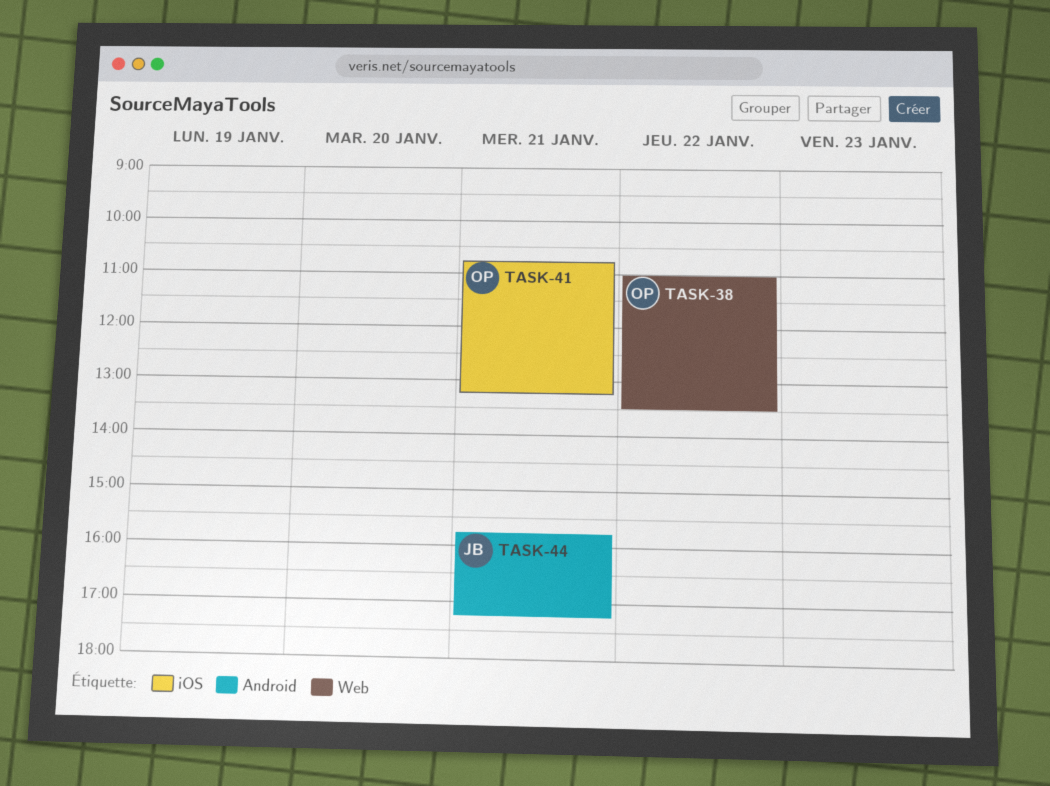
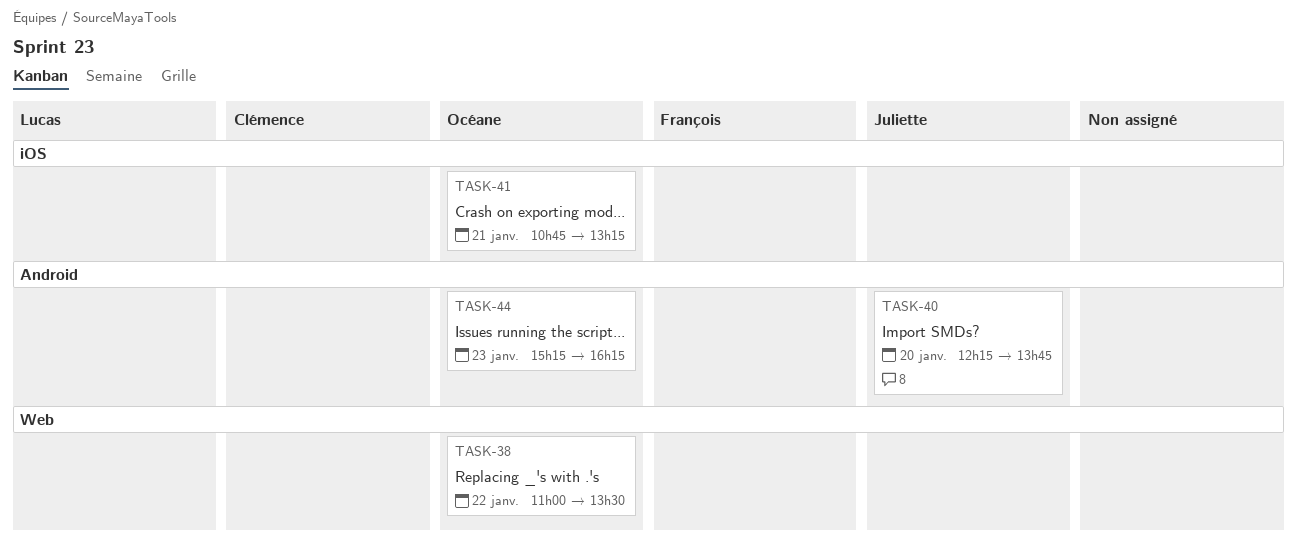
TASK-40: none -> present
TASK-44, owner: Juliette -> Océane
TASK-44, day: Jan 21 -> Jan 23
TASK-44, begins: 15:45 -> 15:15
TASK-44, ends: 17:15 -> 16:15

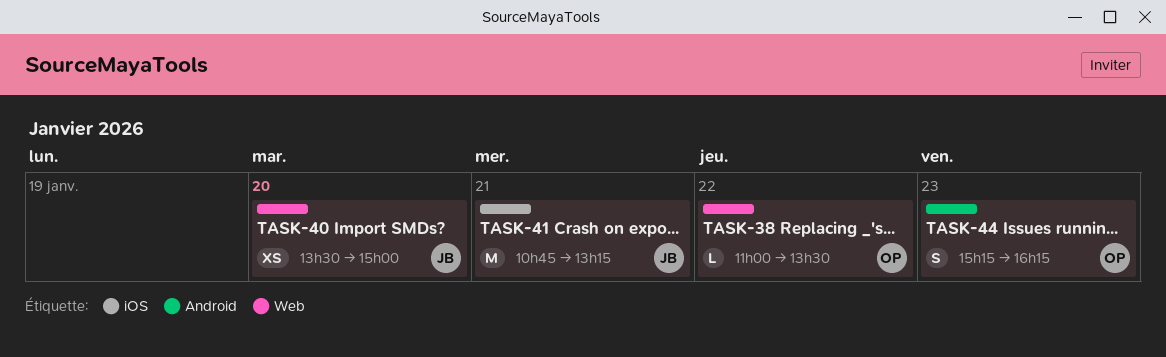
TASK-40, label: Android -> Web
TASK-40, begins: 12:15 -> 13:30
TASK-40, ends: 13:45 -> 15:00
TASK-41, owner: Océane -> Juliette

